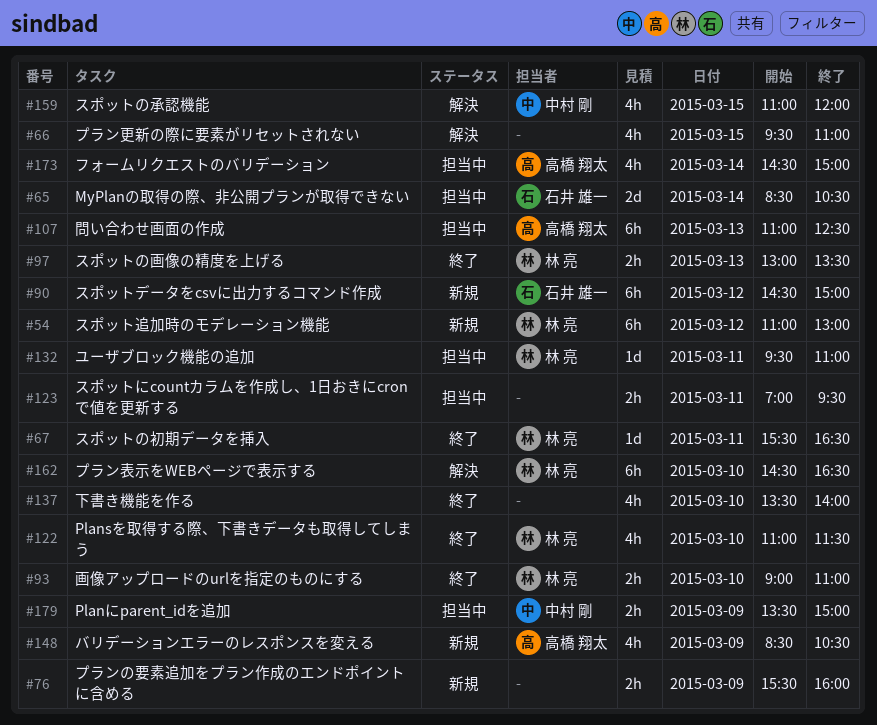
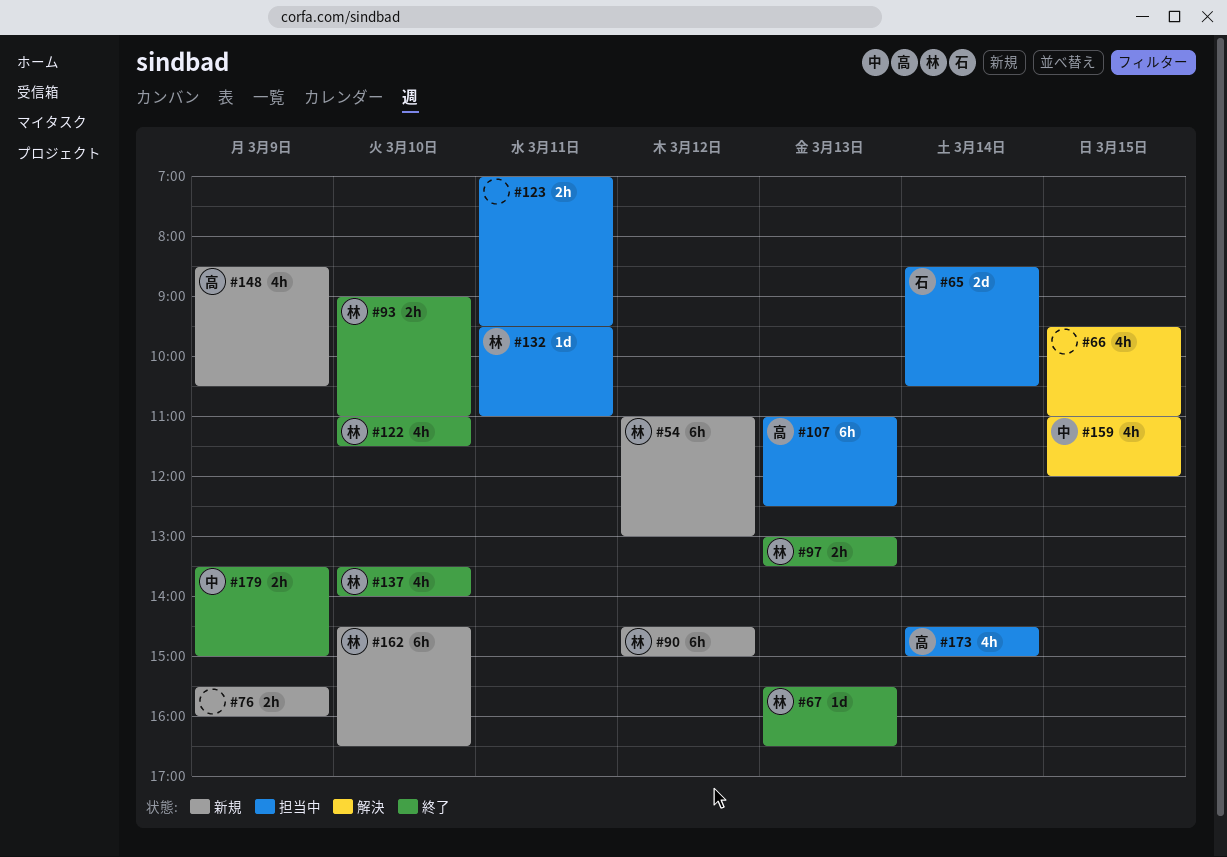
#67, day: Mar 11 -> Mar 13
#90, owner: 石井 雄一 -> 林 亮
#137, owner: none -> 林 亮
#162, status: 解決 -> 新規
#179, status: 担当中 -> 終了

